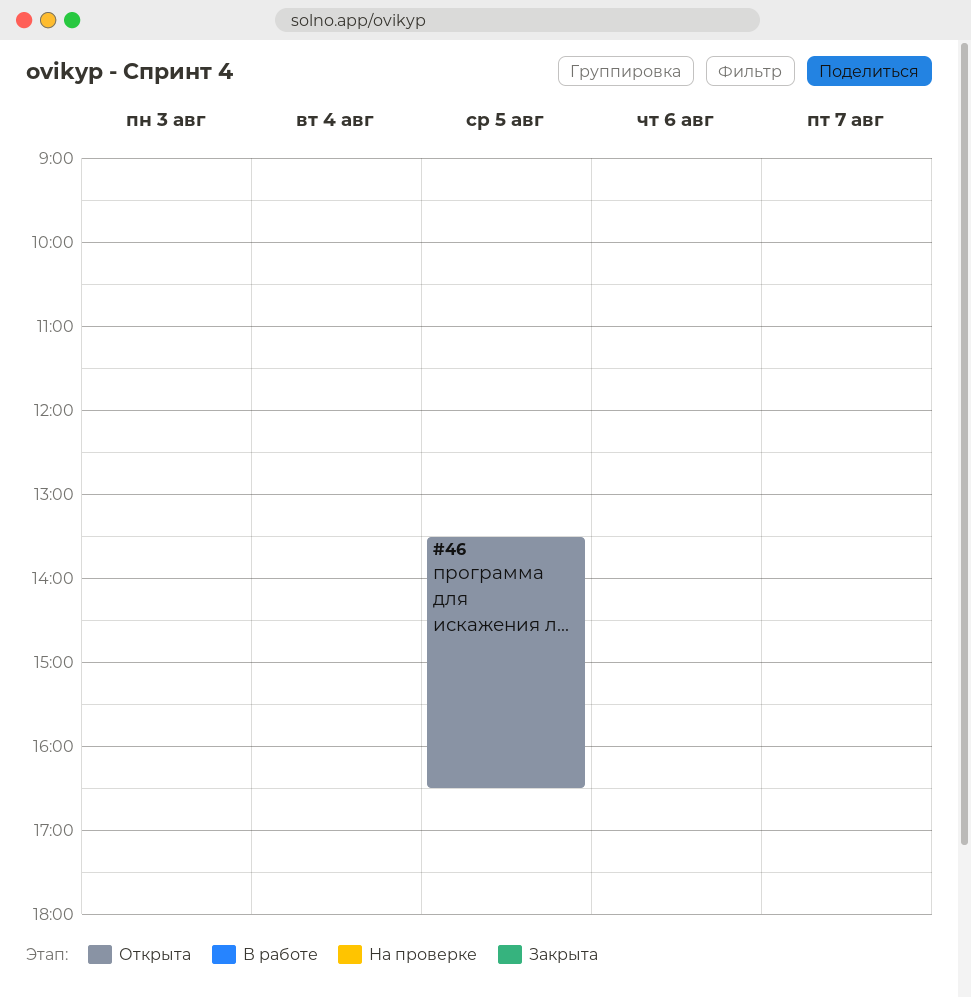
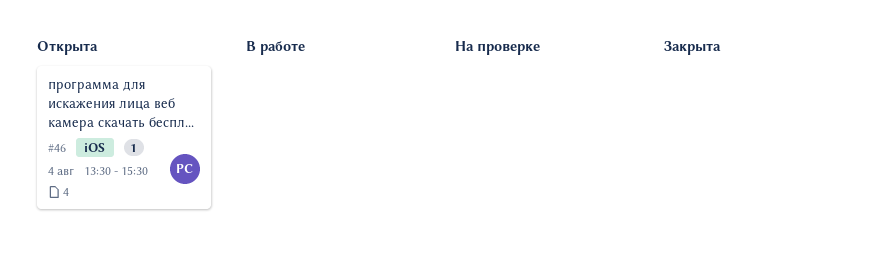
#46, day: Aug 5 -> Aug 4
#46, ends: 16:30 -> 15:30

